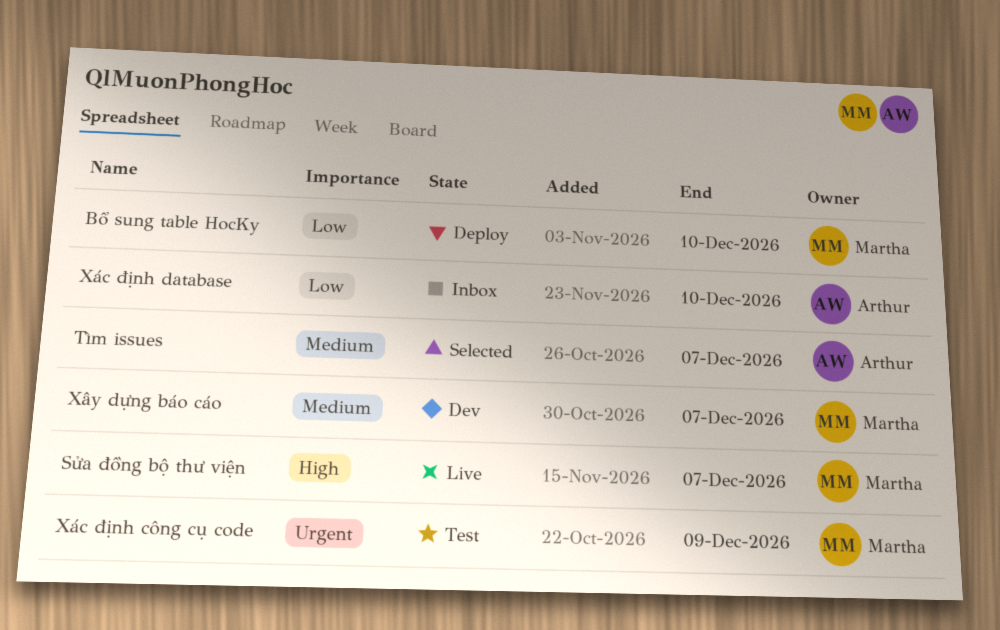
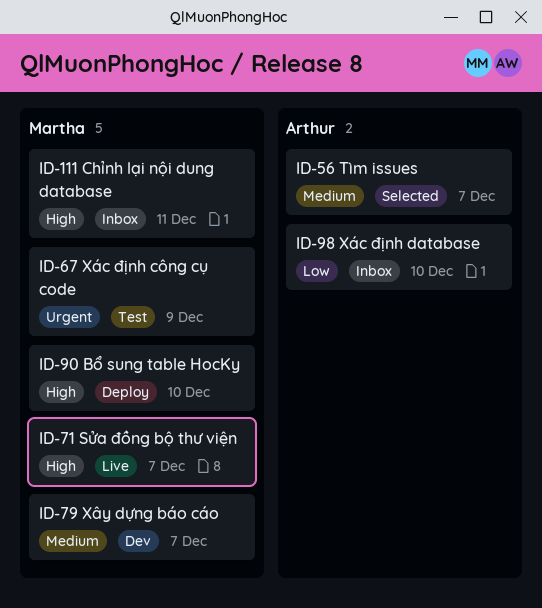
Bổ sung table HocKy, priority: Low -> High
Chỉnh lại nội dung database: none -> present

